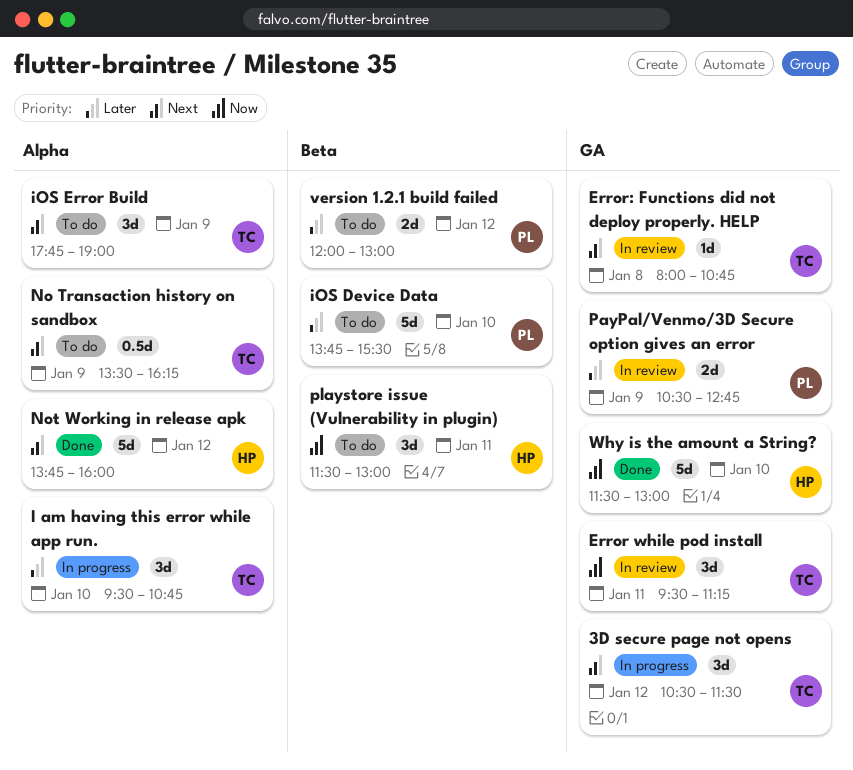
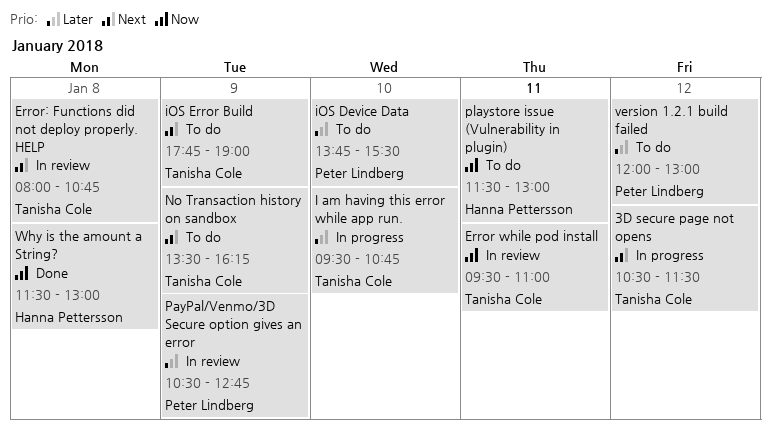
Error while pod install, ends: 11:15 -> 11:00
Not Working in release apk: present -> none
Why is the amount a String?, day: Jan 10 -> Jan 8

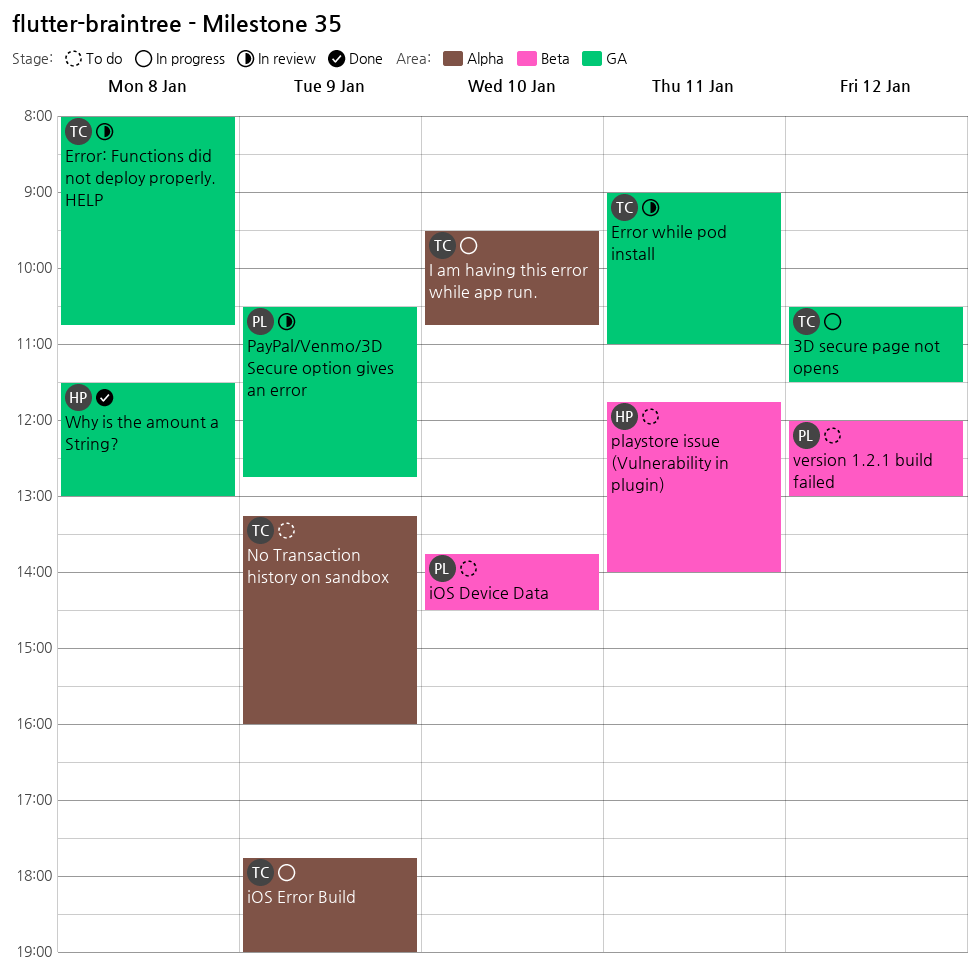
Error while pod install, begins: 09:30 -> 09:00
iOS Device Data, ends: 15:30 -> 14:30
iOS Error Build, status: To do -> In progress
No Transaction history on sandbox, begins: 13:30 -> 13:15
No Transaction history on sandbox, ends: 16:15 -> 16:00
playstore issue (Vulnerability in plugin), begins: 11:30 -> 11:45
playstore issue (Vulnerability in plugin), ends: 13:00 -> 14:00

